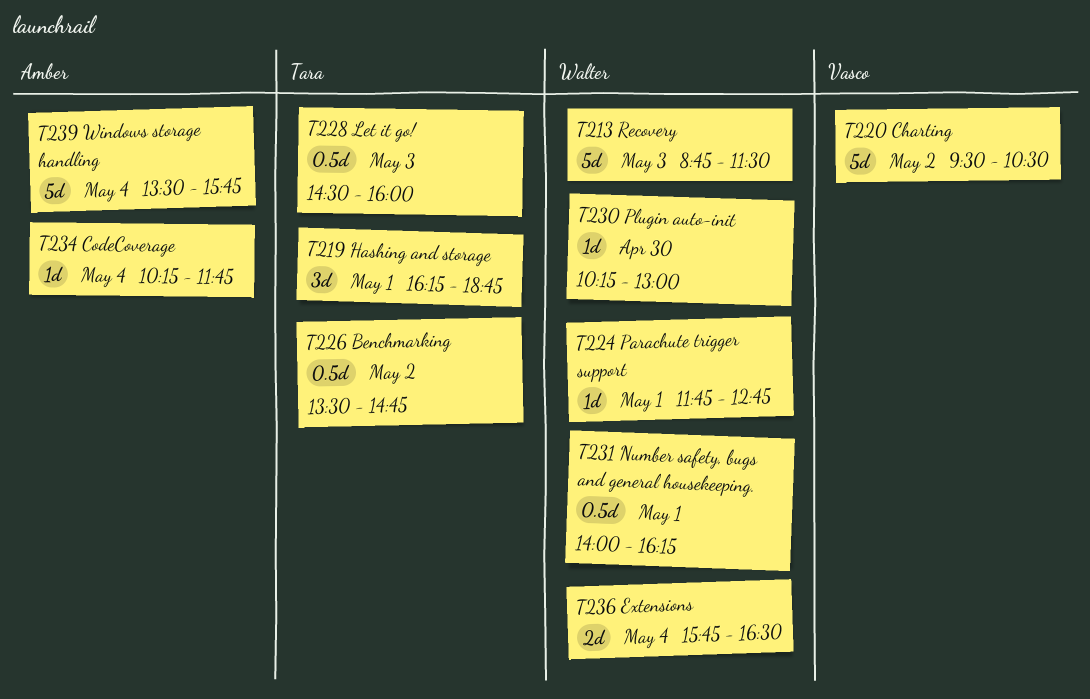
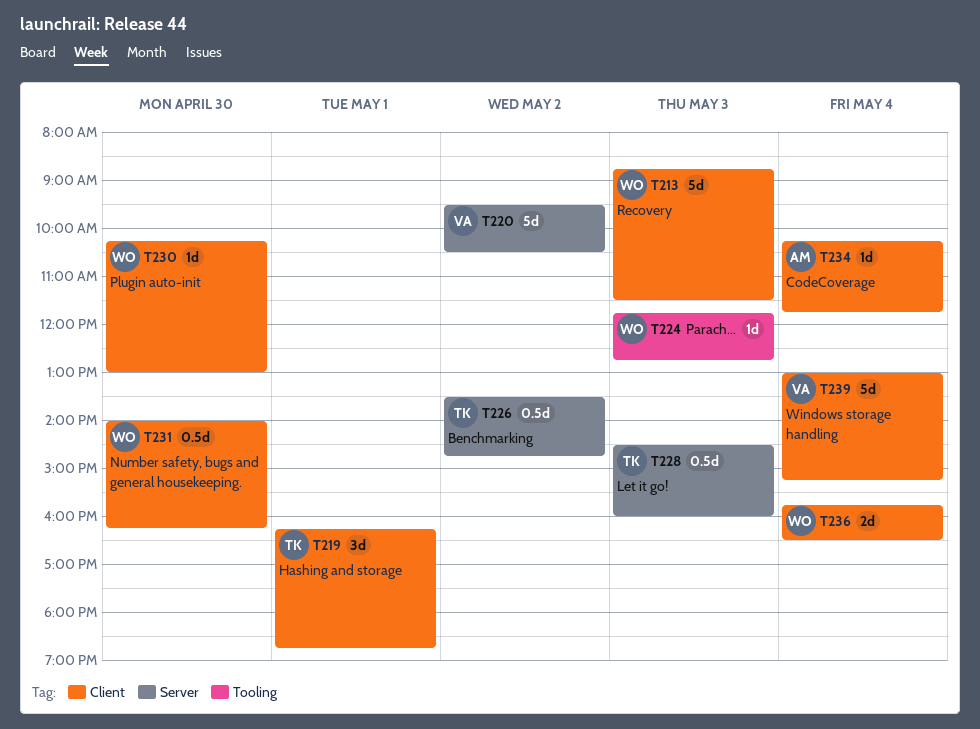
T224, day: May 1 -> May 3
T231, day: May 1 -> Apr 30
T239, owner: Amber -> Vasco
T239, begins: 13:30 -> 13:00
T239, ends: 15:45 -> 15:15

